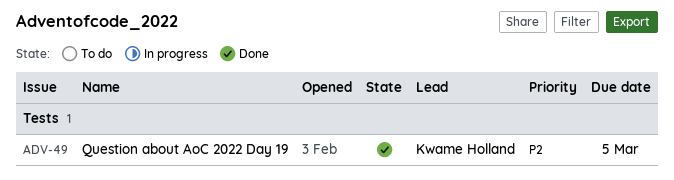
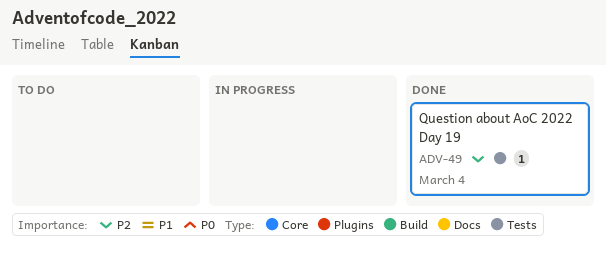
ADV-49, due: Mar 5 -> Mar 4

